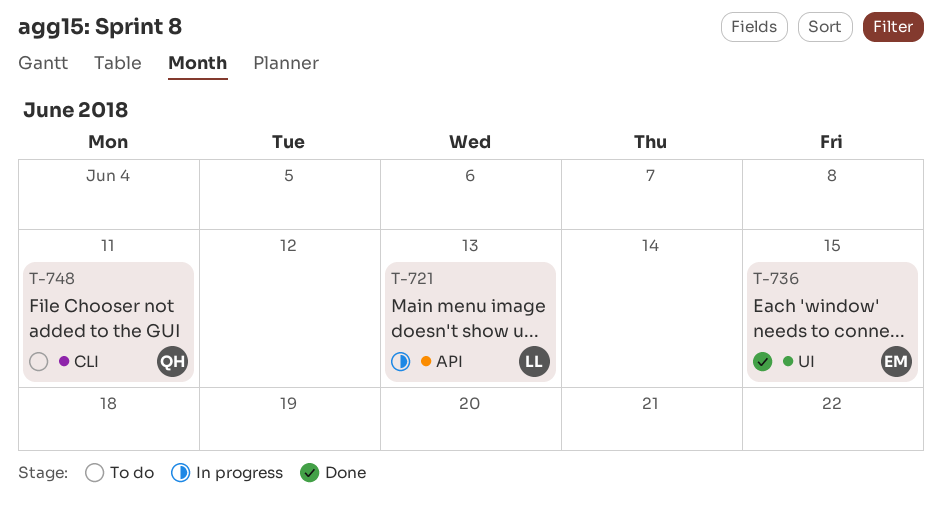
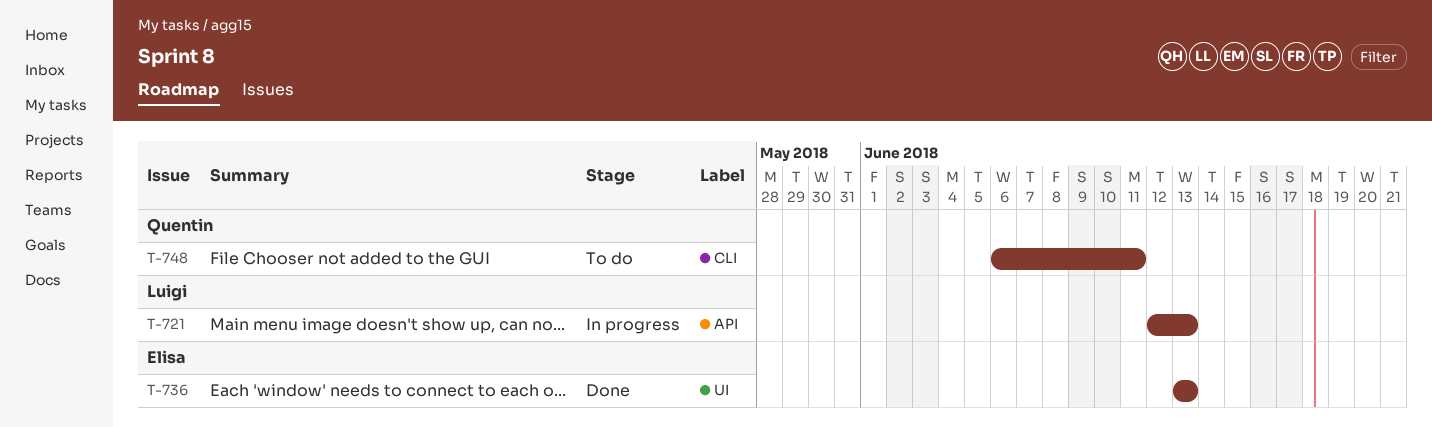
T-736, due: Jun 15 -> Jun 13

